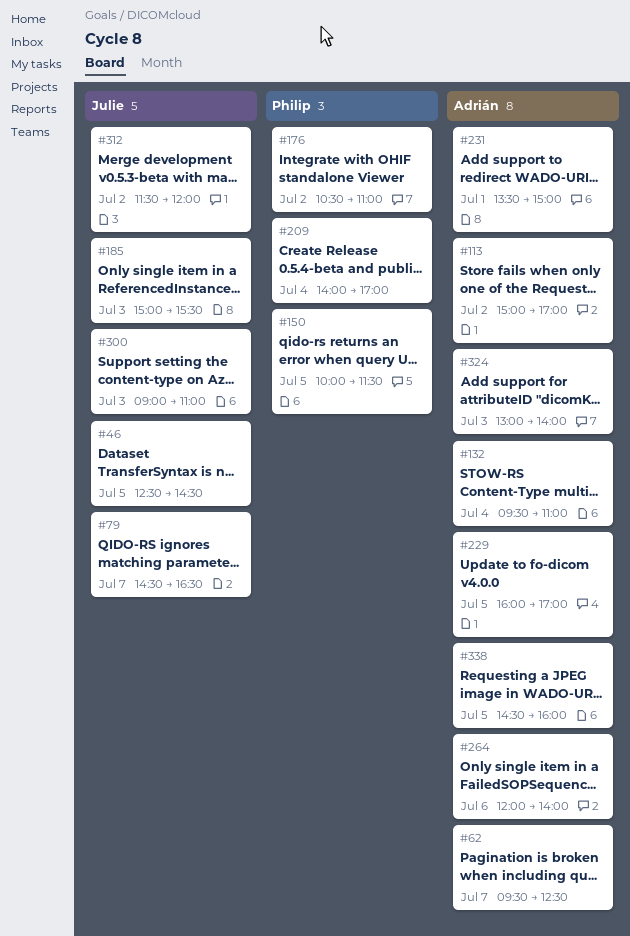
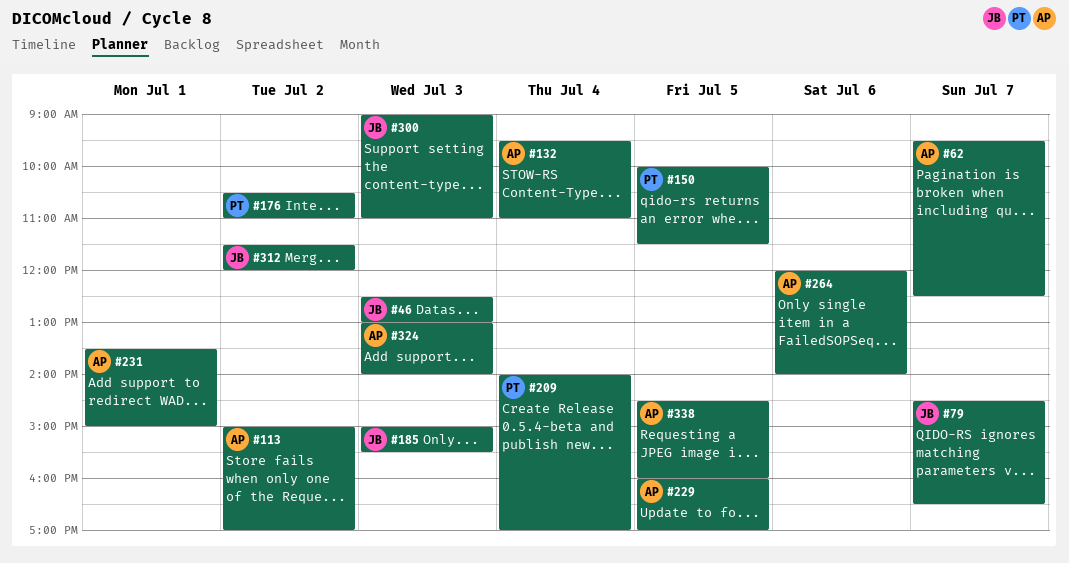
#46, day: Jul 5 -> Jul 3
#46, ends: 14:30 -> 13:00

